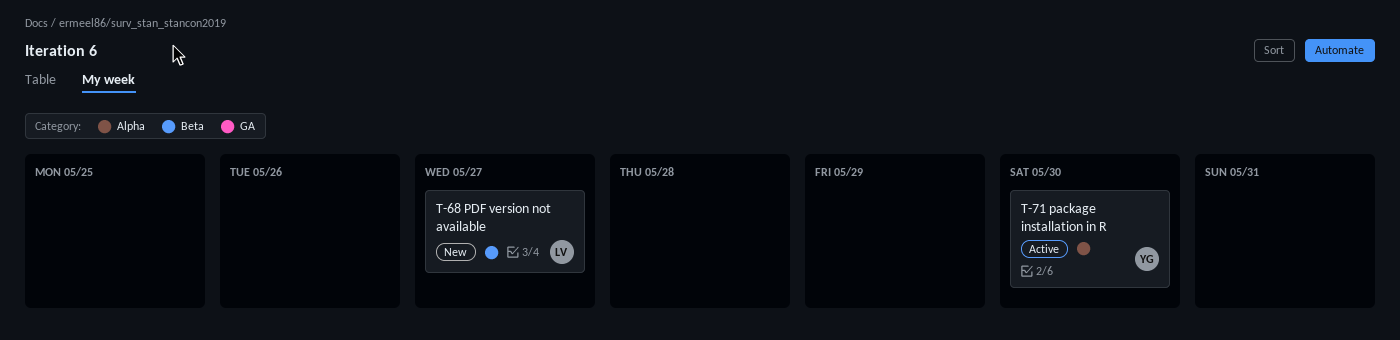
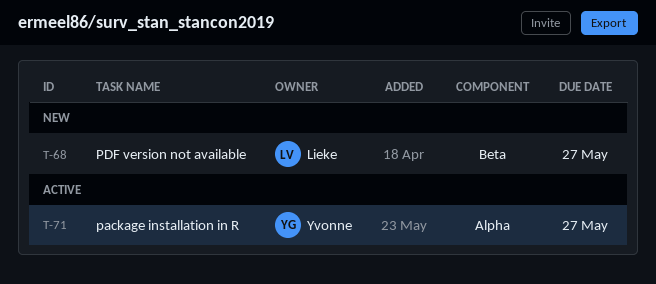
T-71, due: May 30 -> May 27

